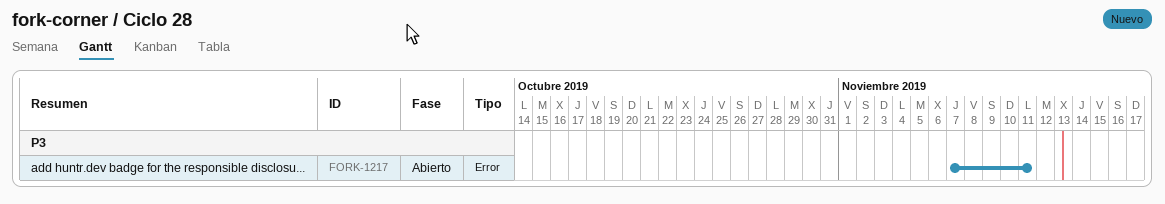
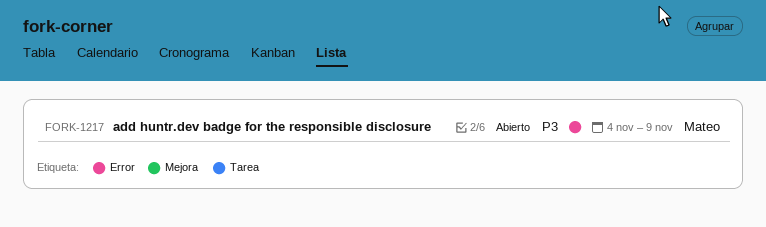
FORK-1217, start: Nov 7 -> Nov 4
FORK-1217, due: Nov 11 -> Nov 9

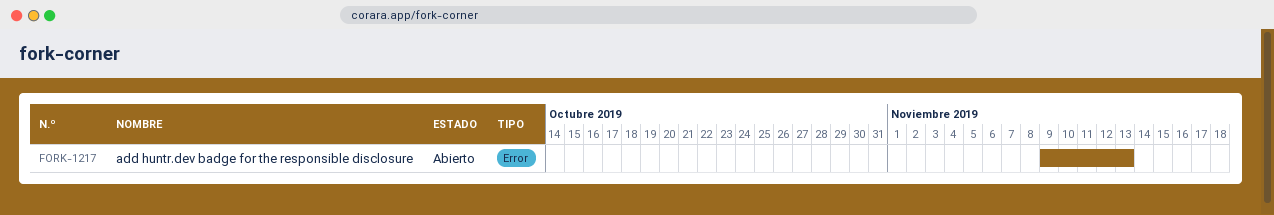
FORK-1217, start: Nov 4 -> Nov 9
FORK-1217, due: Nov 9 -> Nov 13

